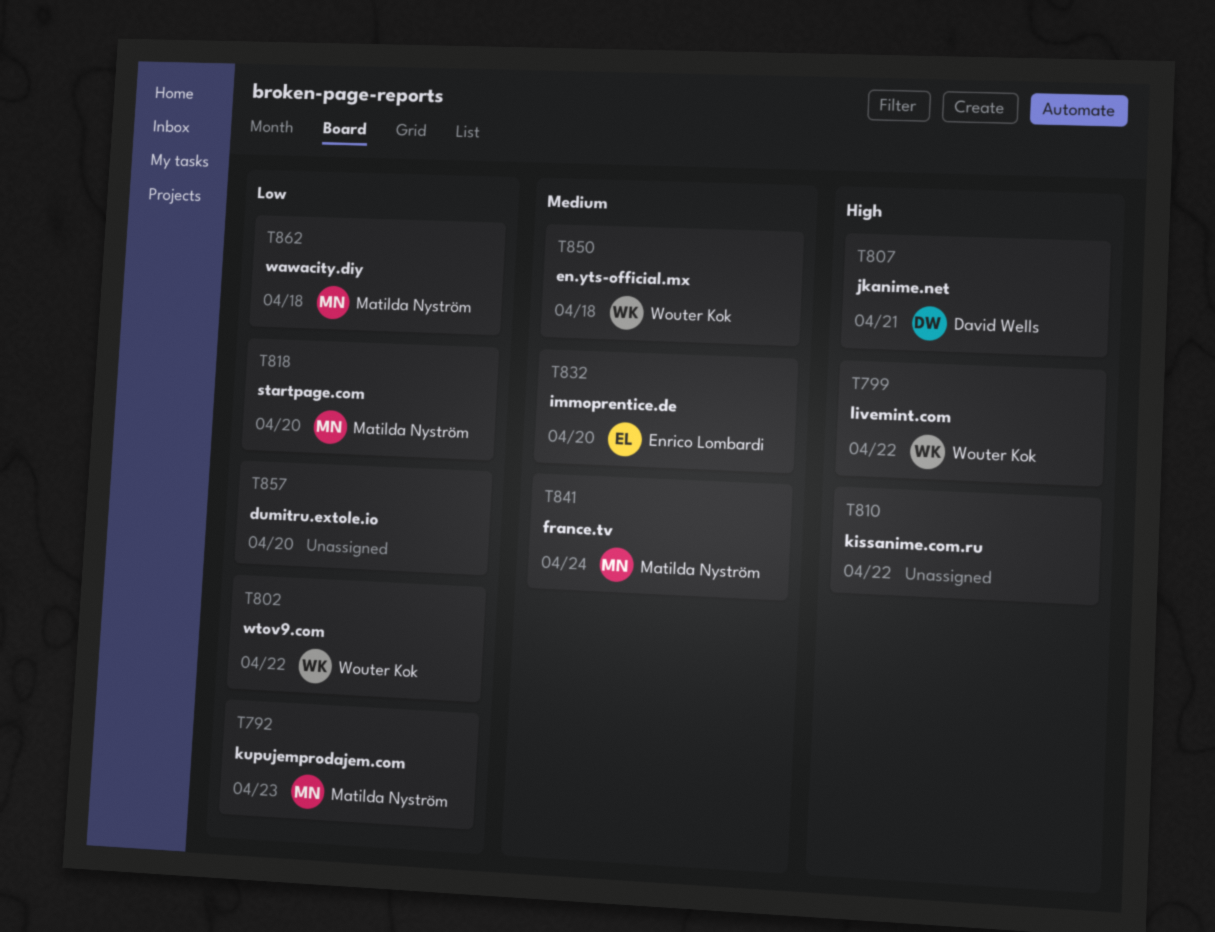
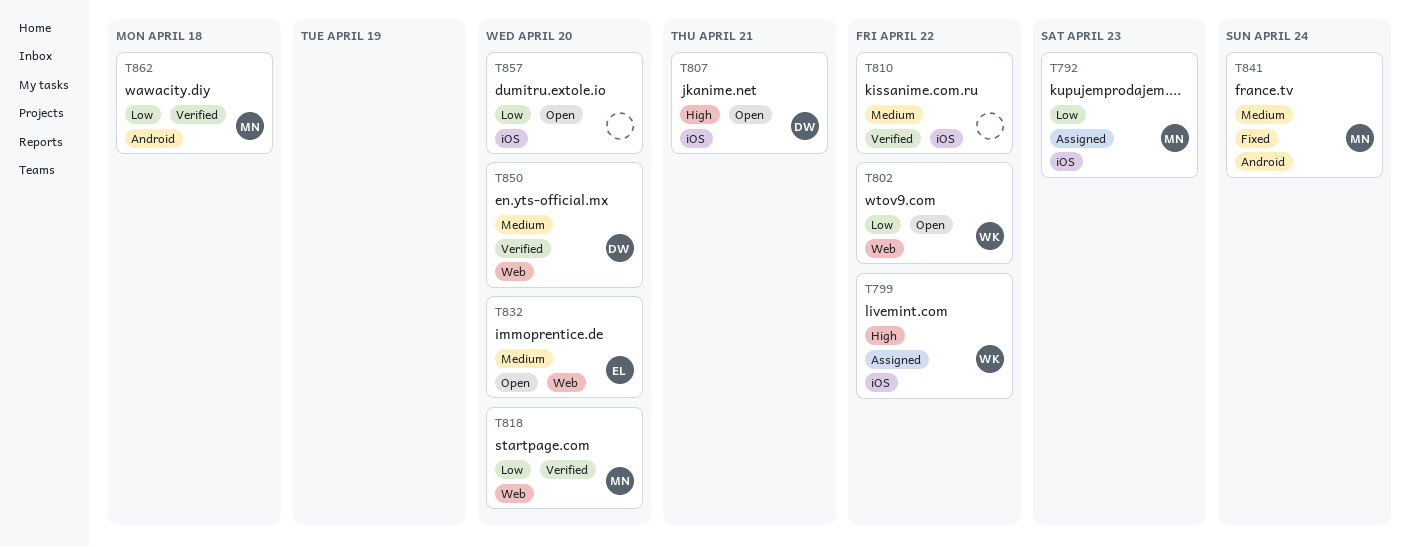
T810, priority: High -> Medium
T850, owner: Wouter Kok -> David Wells
T850, due: Apr 18 -> Apr 20

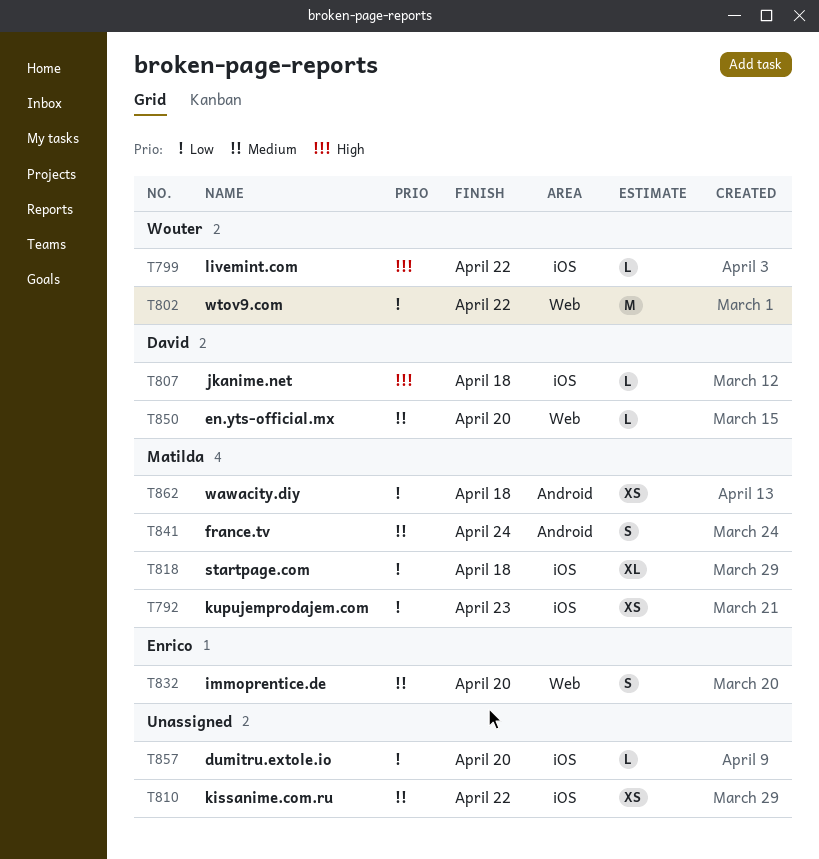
T807, due: Apr 21 -> Apr 18
T818, label: Web -> iOS
T818, due: Apr 20 -> Apr 18

